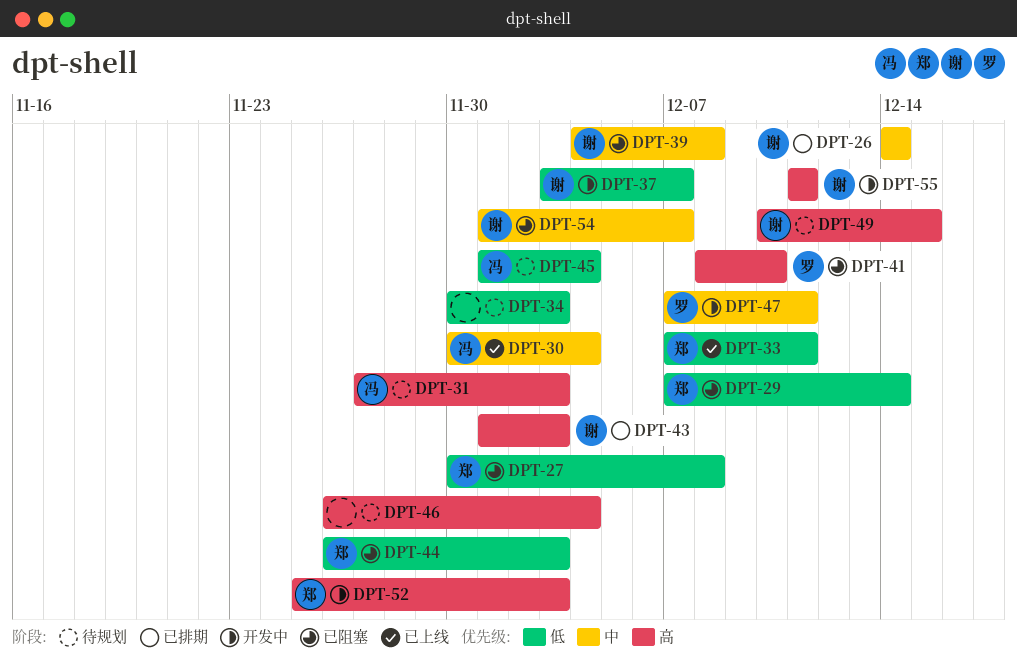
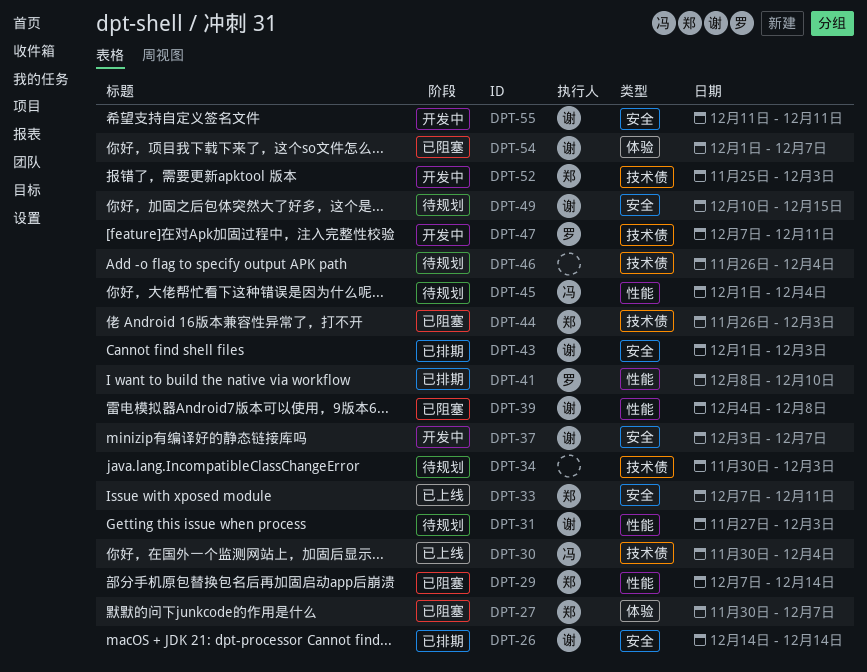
DPT-27, due: Dec 8 -> Dec 7
DPT-31, owner: 冯 -> 谢
DPT-41, status: 已阻塞 -> 已排期

